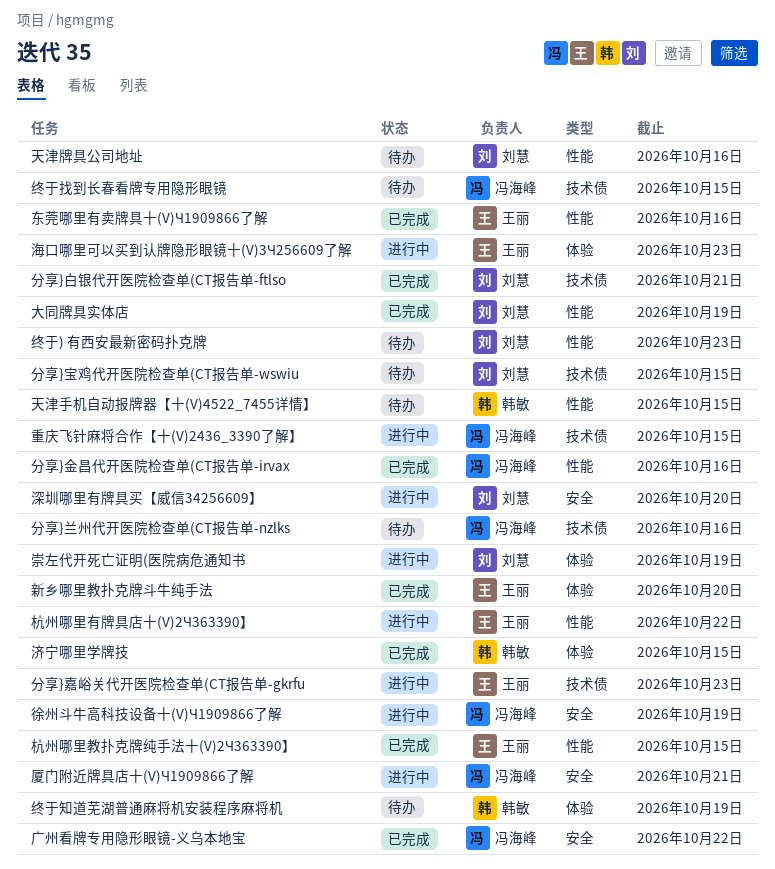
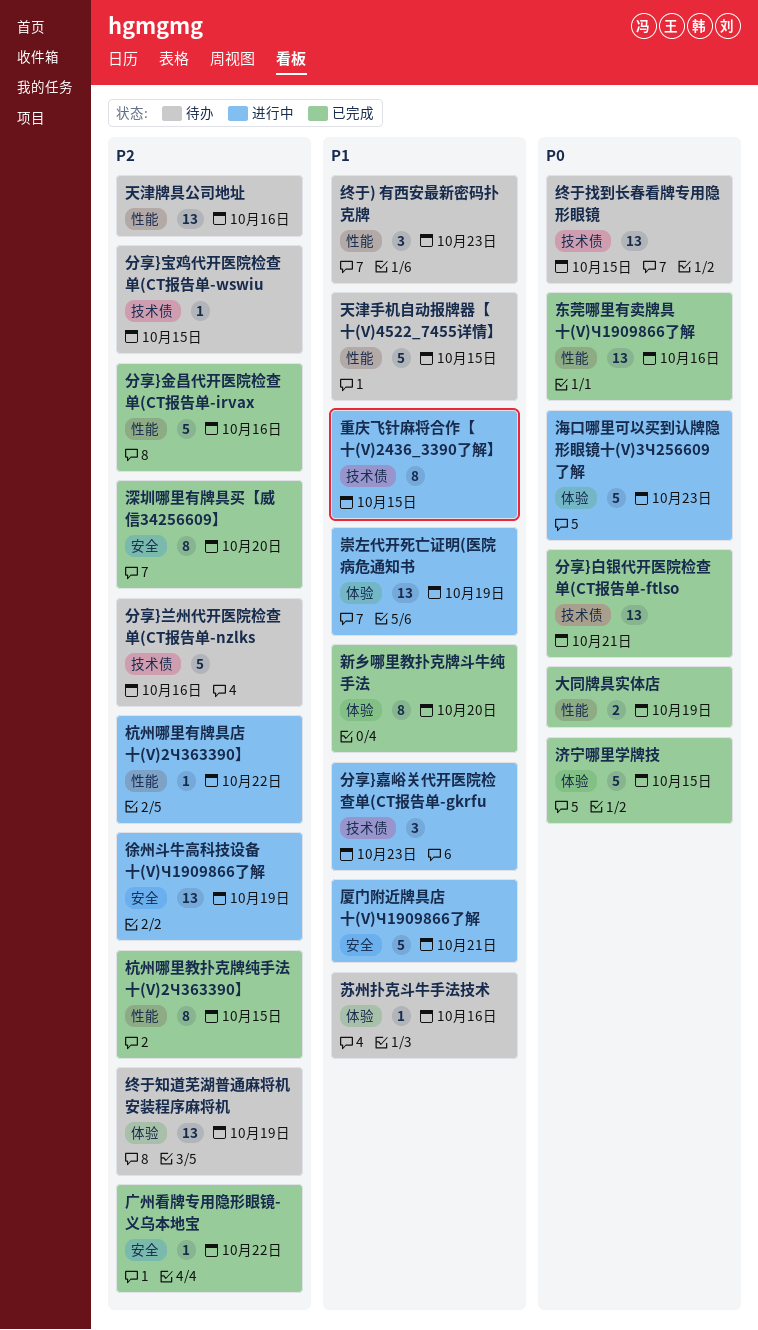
深圳哪里有牌具买【威信34256609】, status: 进行中 -> 已完成
苏州扑克斗牛手法技术: none -> present

